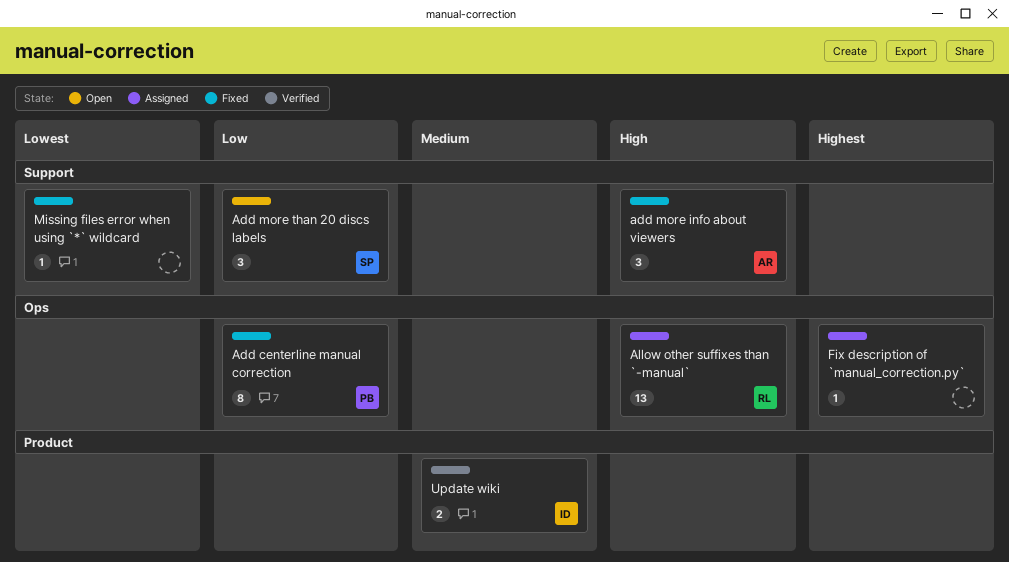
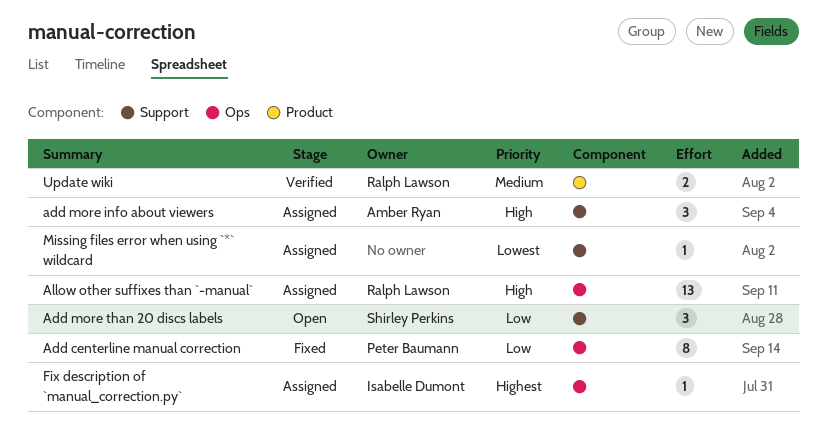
add more info about viewers, status: Fixed -> Assigned
Fix description of `manual_correction.py`, owner: none -> Isabelle Dumont
Missing files error when using `*` wildcard, status: Fixed -> Assigned
Update wiki, owner: Isabelle Dumont -> Ralph Lawson

